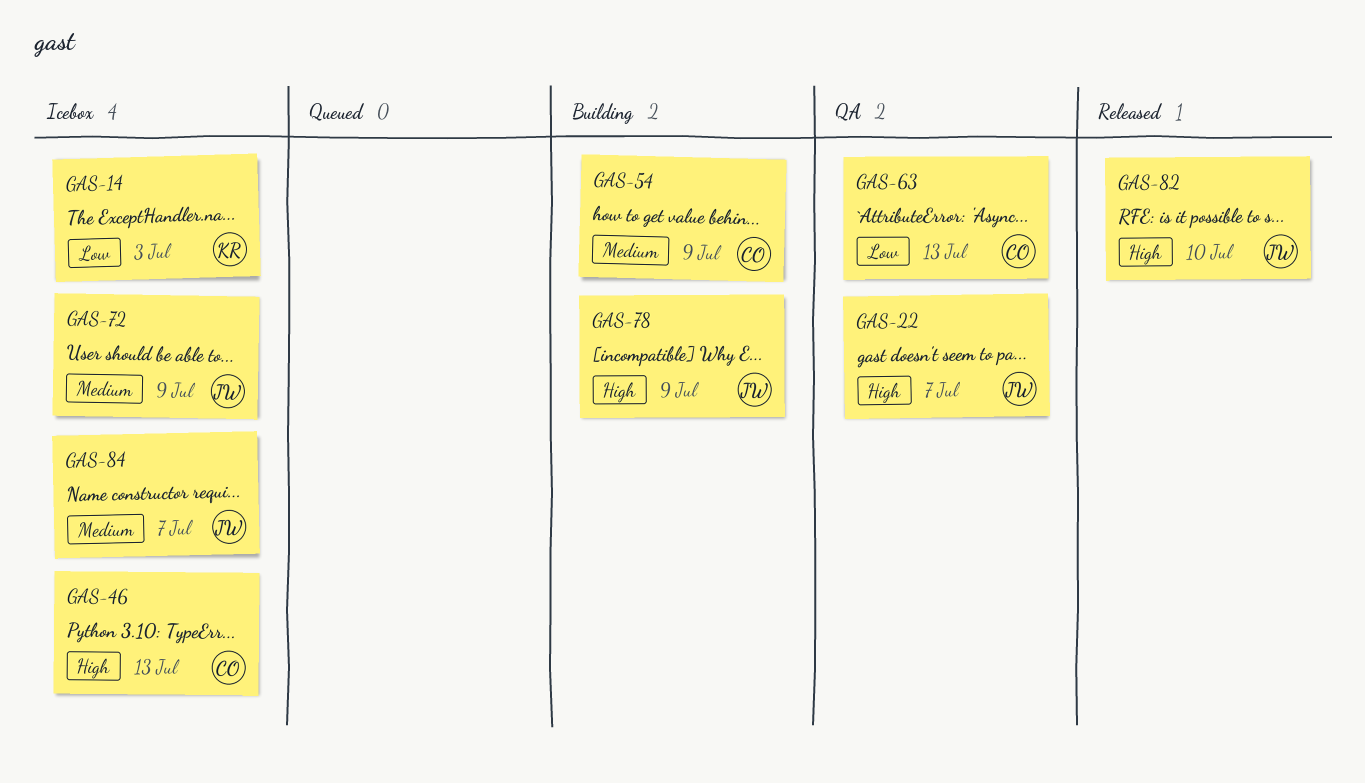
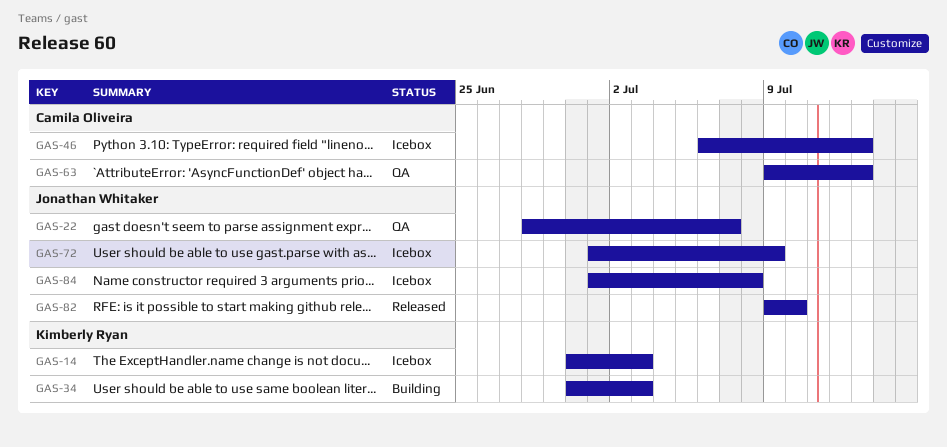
GAS-34: none -> present
GAS-54: present -> none
GAS-78: present -> none
GAS-84, due: Jul 7 -> Jul 8

